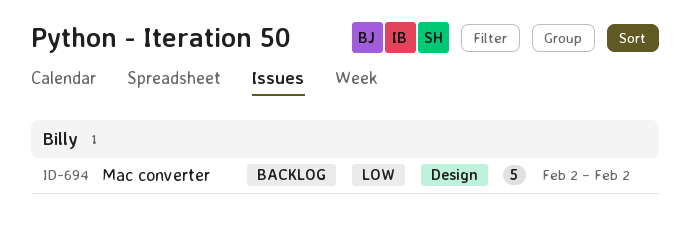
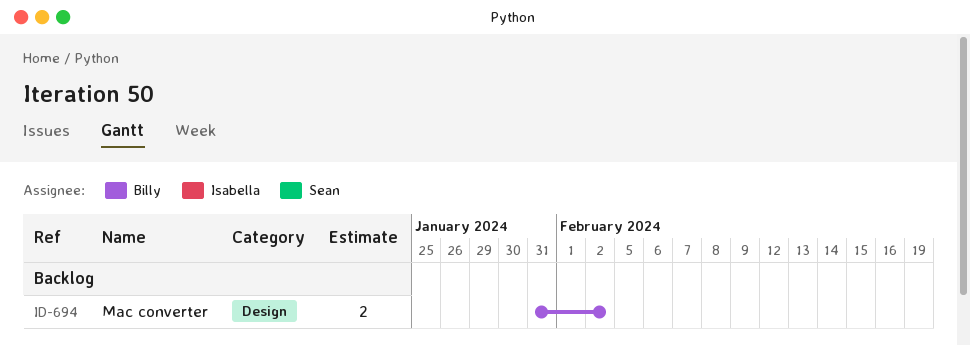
ID-694, estimate: 5 -> 2
ID-694, start: Feb 2 -> Jan 31

